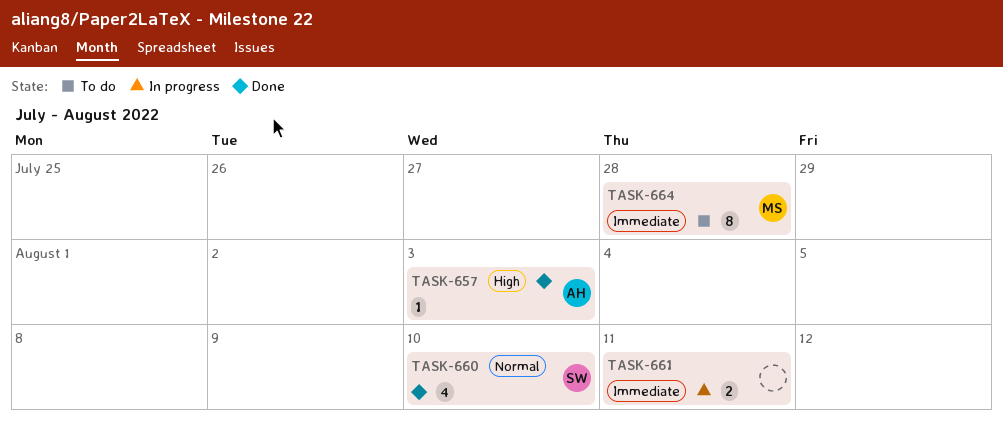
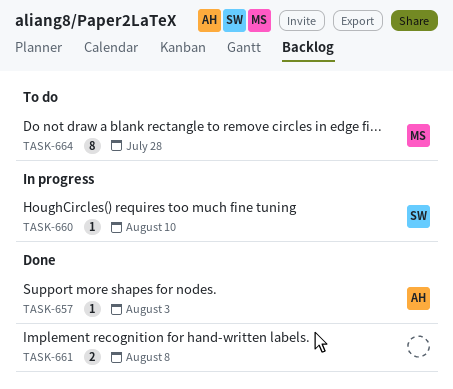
TASK-660, status: Done -> In progress
TASK-660, estimate: 4 -> 1
TASK-661, status: In progress -> Done
TASK-661, due: Aug 11 -> Aug 8

